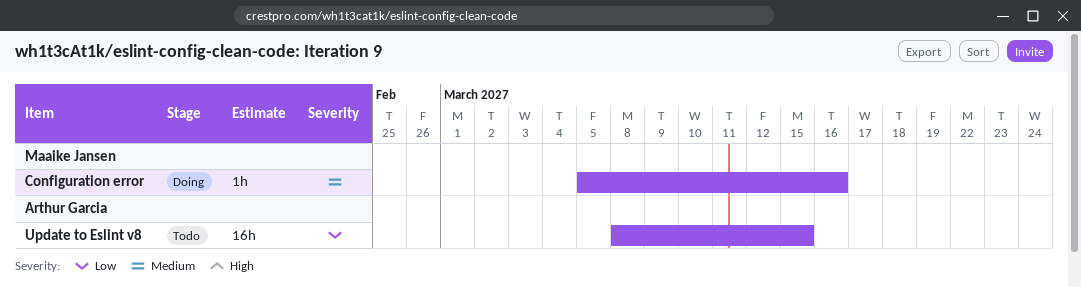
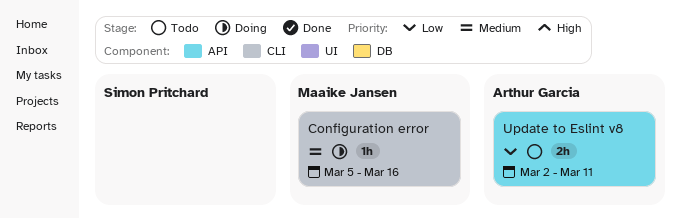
Update to Eslint v8, estimate: 16h -> 2h
Update to Eslint v8, start: Mar 8 -> Mar 2
Update to Eslint v8, due: Mar 15 -> Mar 11

